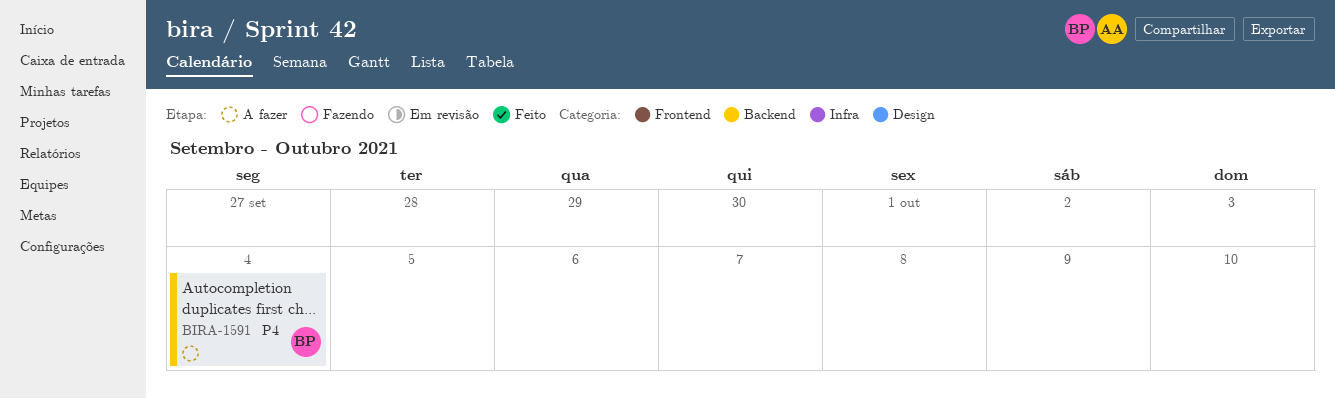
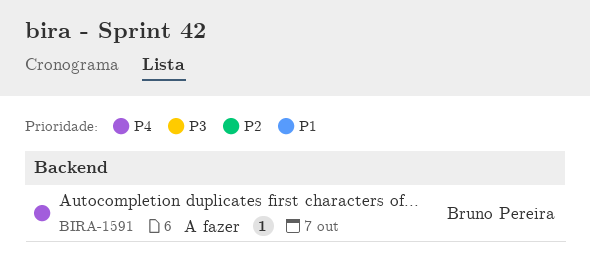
BIRA-1591, due: Oct 4 -> Oct 7

